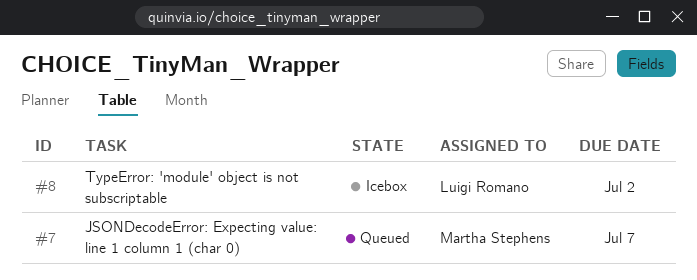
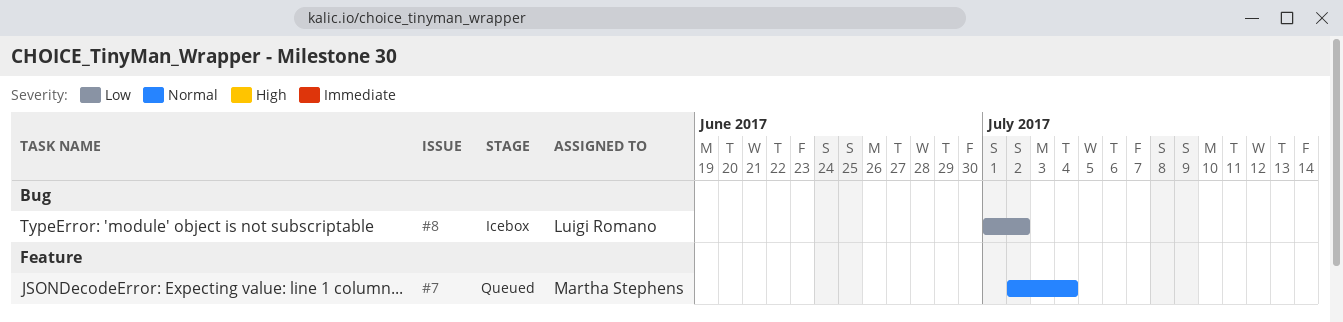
#7, due: Jul 7 -> Jul 4

